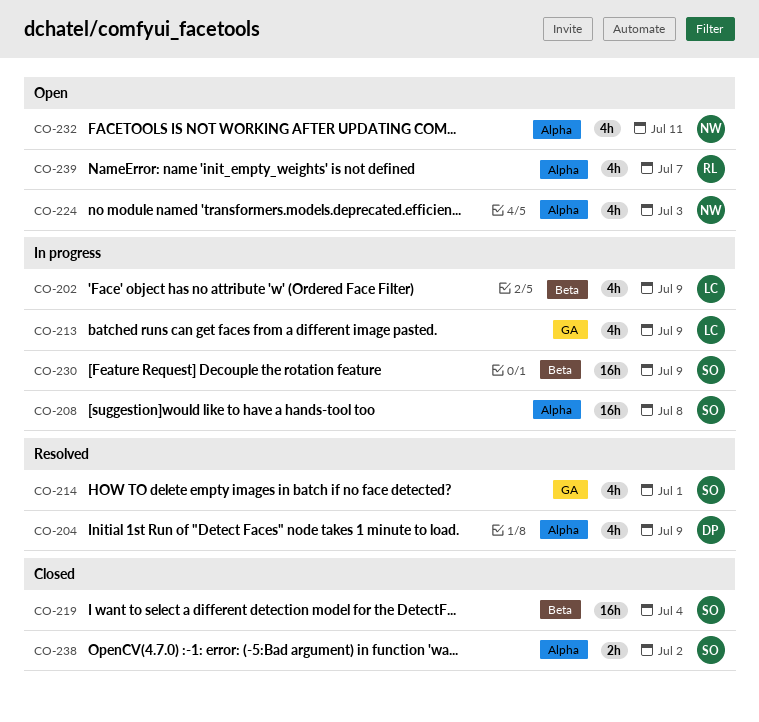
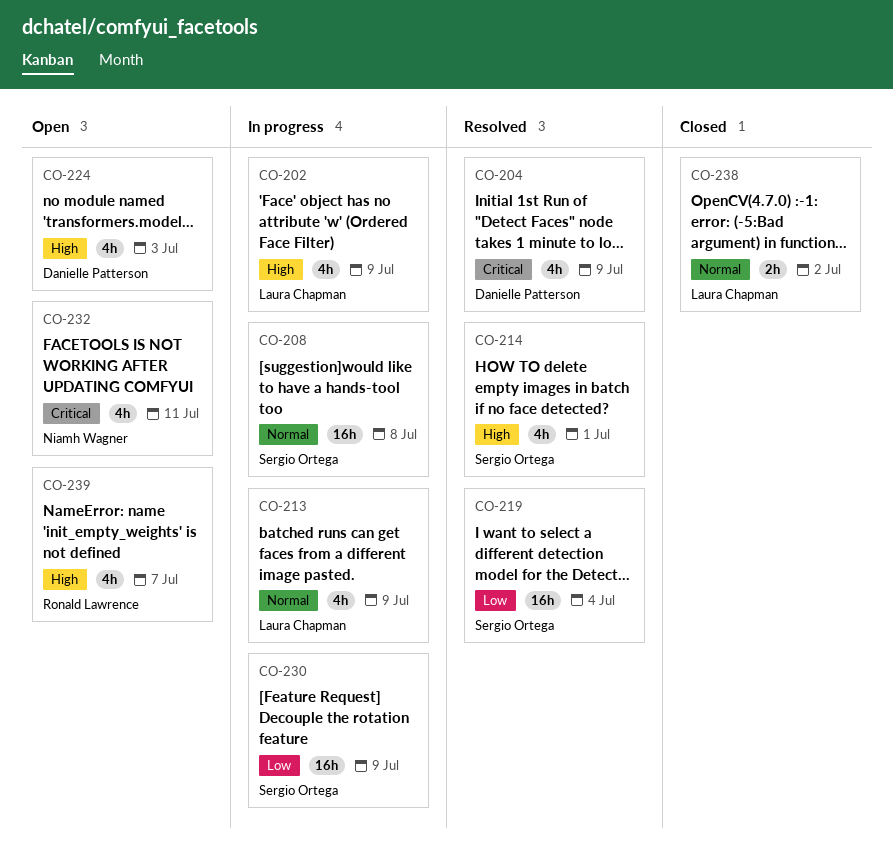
CO-219, status: Closed -> Resolved
CO-224, owner: Niamh Wagner -> Danielle Patterson
CO-238, owner: Sergio Ortega -> Laura Chapman

